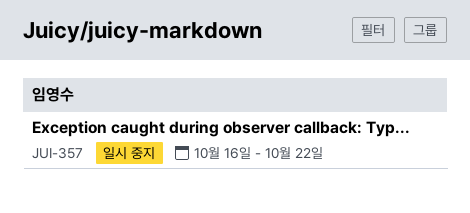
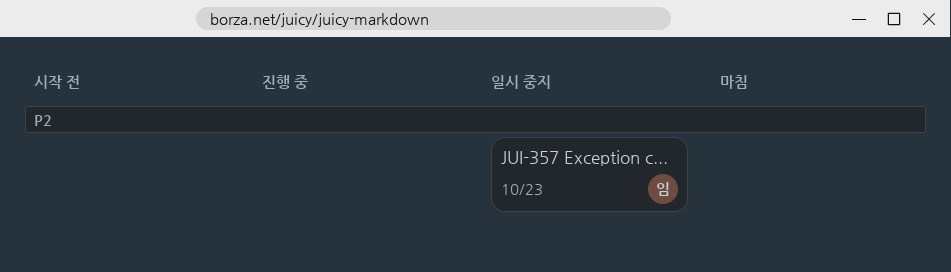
JUI-357, due: Oct 22 -> Oct 23

